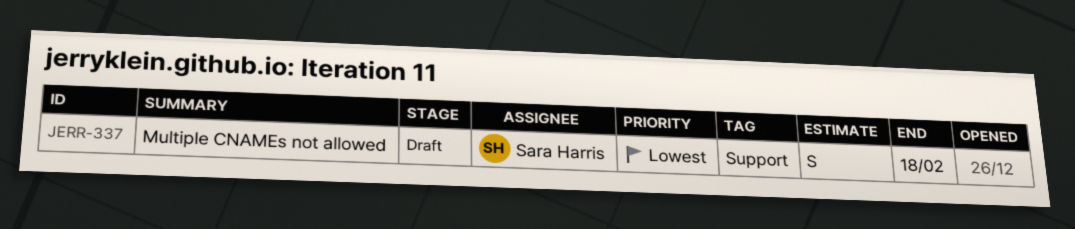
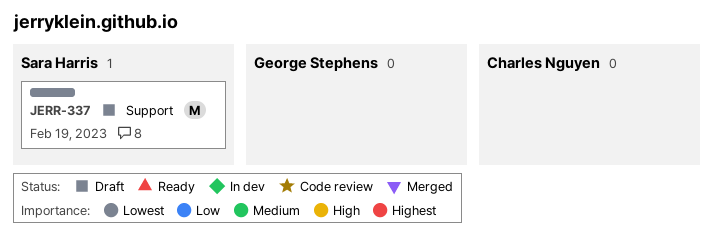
JERR-337, estimate: S -> M
JERR-337, due: Feb 18 -> Feb 19

